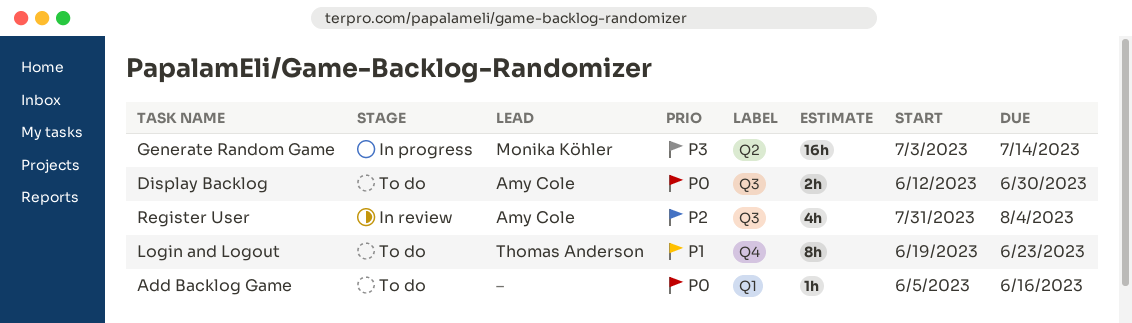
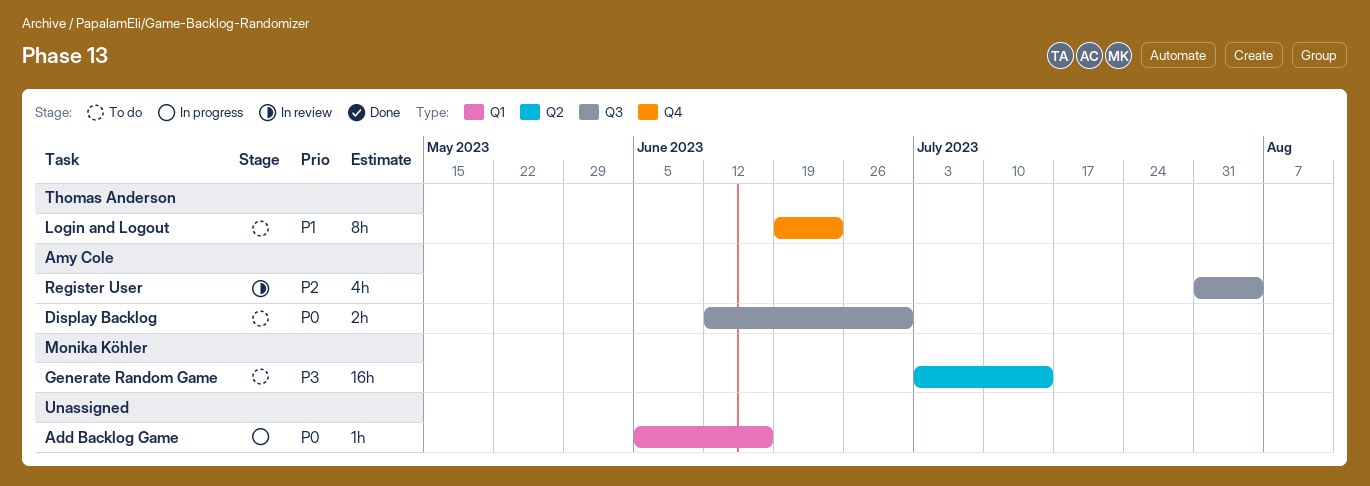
Add Backlog Game, status: To do -> In progress
Generate Random Game, status: In progress -> To do

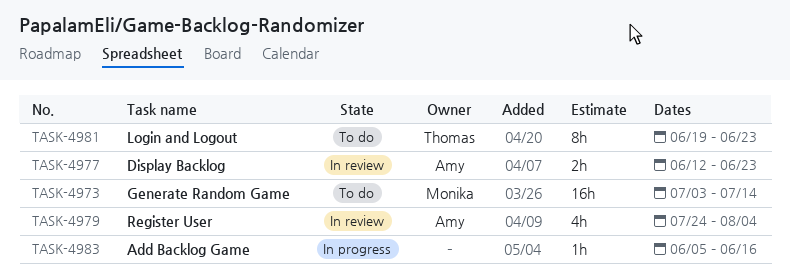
Display Backlog, status: To do -> In review
Display Backlog, due: Jun 30 -> Jun 23
Register User, start: Jul 31 -> Jul 24

